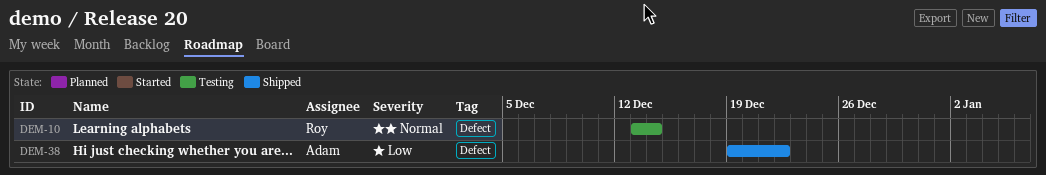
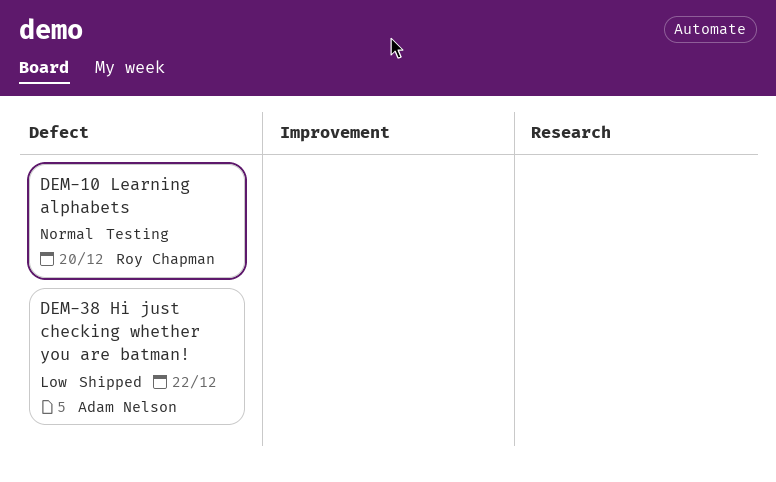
DEM-10, due: Dec 14 -> Dec 20

